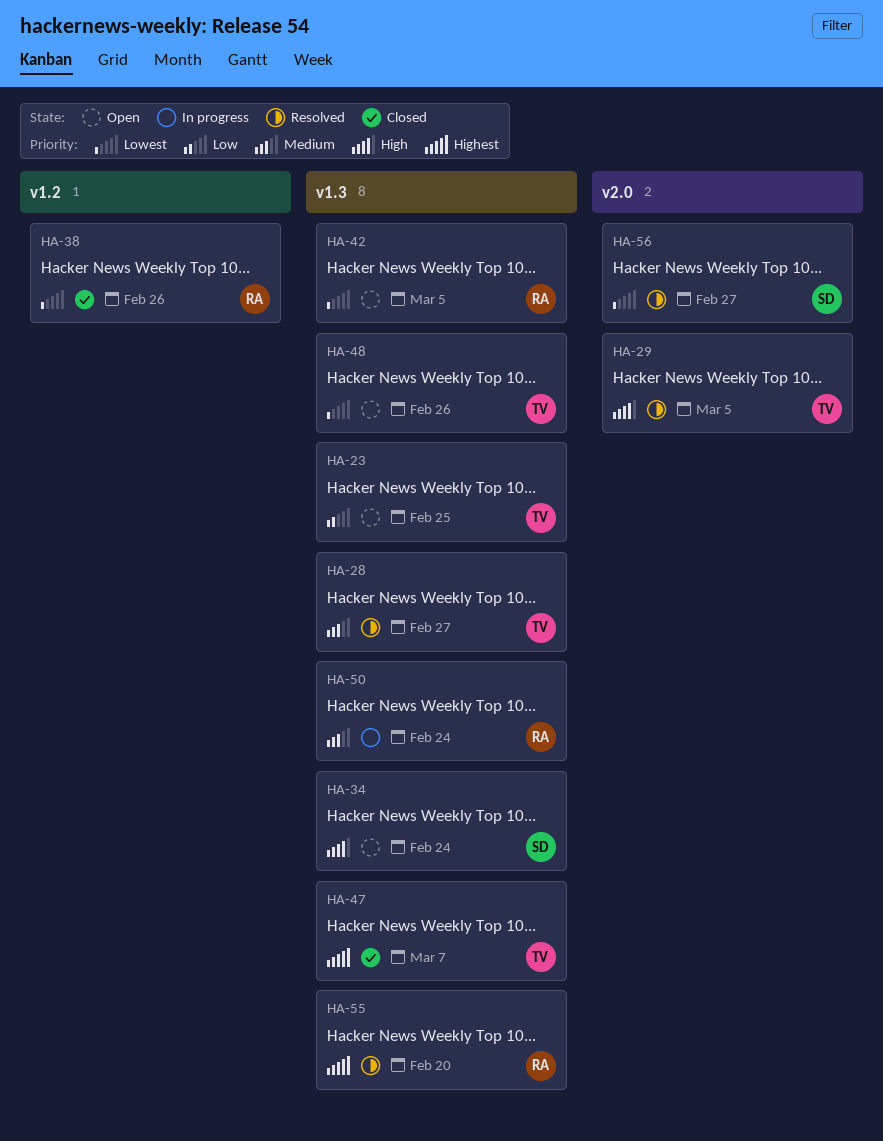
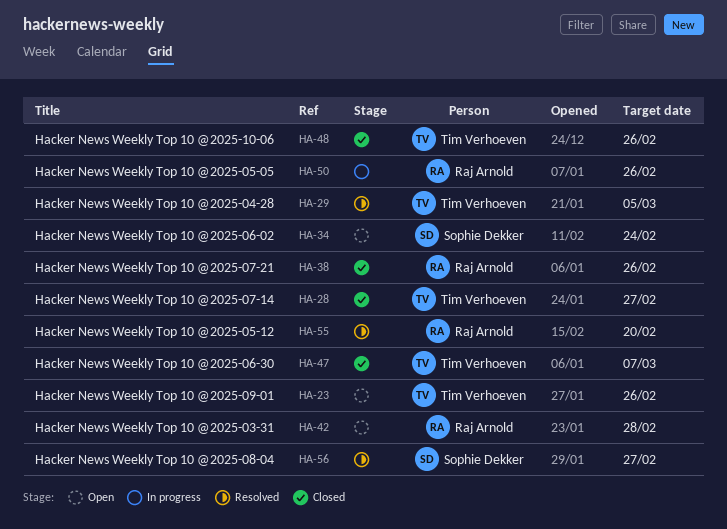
HA-23, due: Feb 25 -> Feb 26
HA-28, status: Resolved -> Closed
HA-42, due: Mar 5 -> Feb 28
HA-48, status: Open -> Closed
HA-50, due: Feb 24 -> Feb 26

